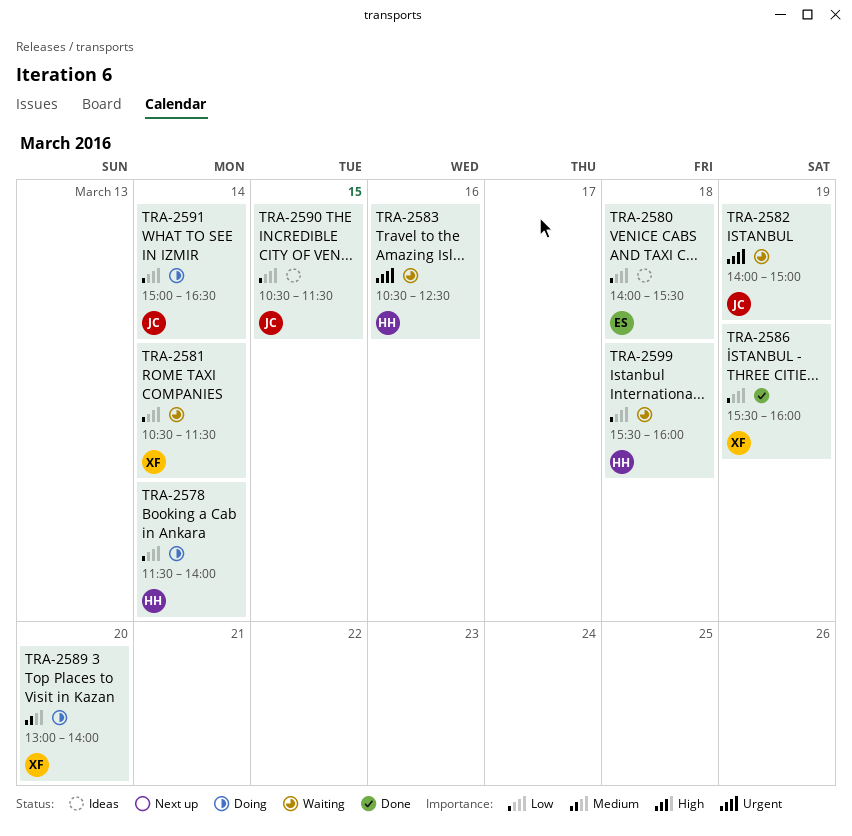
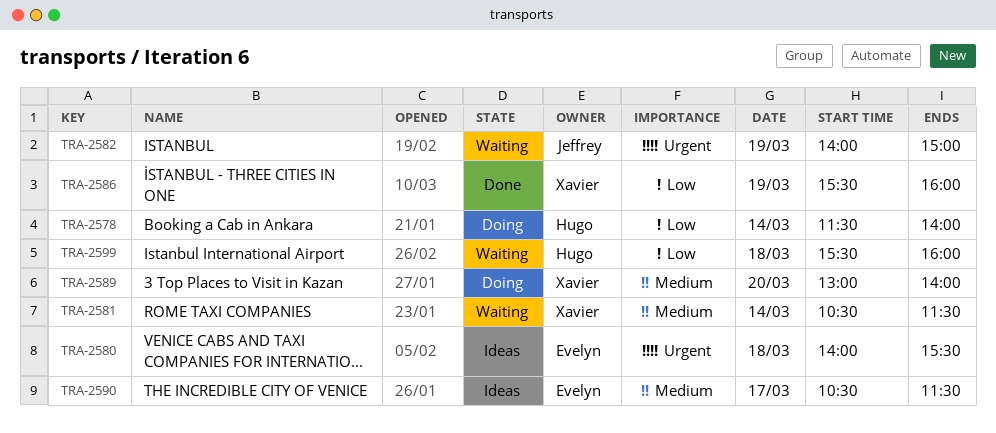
TRA-2580, priority: Low -> Urgent
TRA-2581, priority: Low -> Medium
TRA-2583: present -> none
TRA-2590, owner: Jeffrey -> Evelyn
TRA-2590, priority: Low -> Medium
TRA-2590, day: Mar 15 -> Mar 17
TRA-2591: present -> none

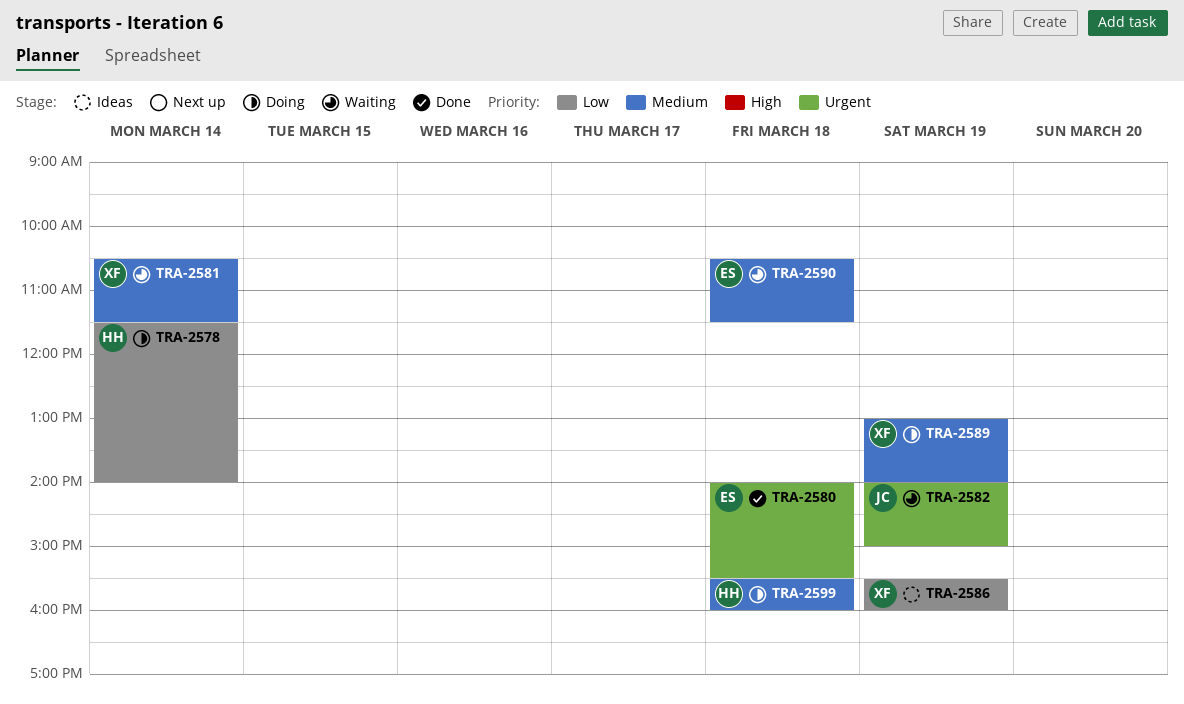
TRA-2580, status: Ideas -> Done
TRA-2586, status: Done -> Ideas
TRA-2589, day: Mar 20 -> Mar 19
TRA-2590, status: Ideas -> Waiting
TRA-2590, day: Mar 17 -> Mar 18
TRA-2599, status: Waiting -> Doing
TRA-2599, priority: Low -> Medium

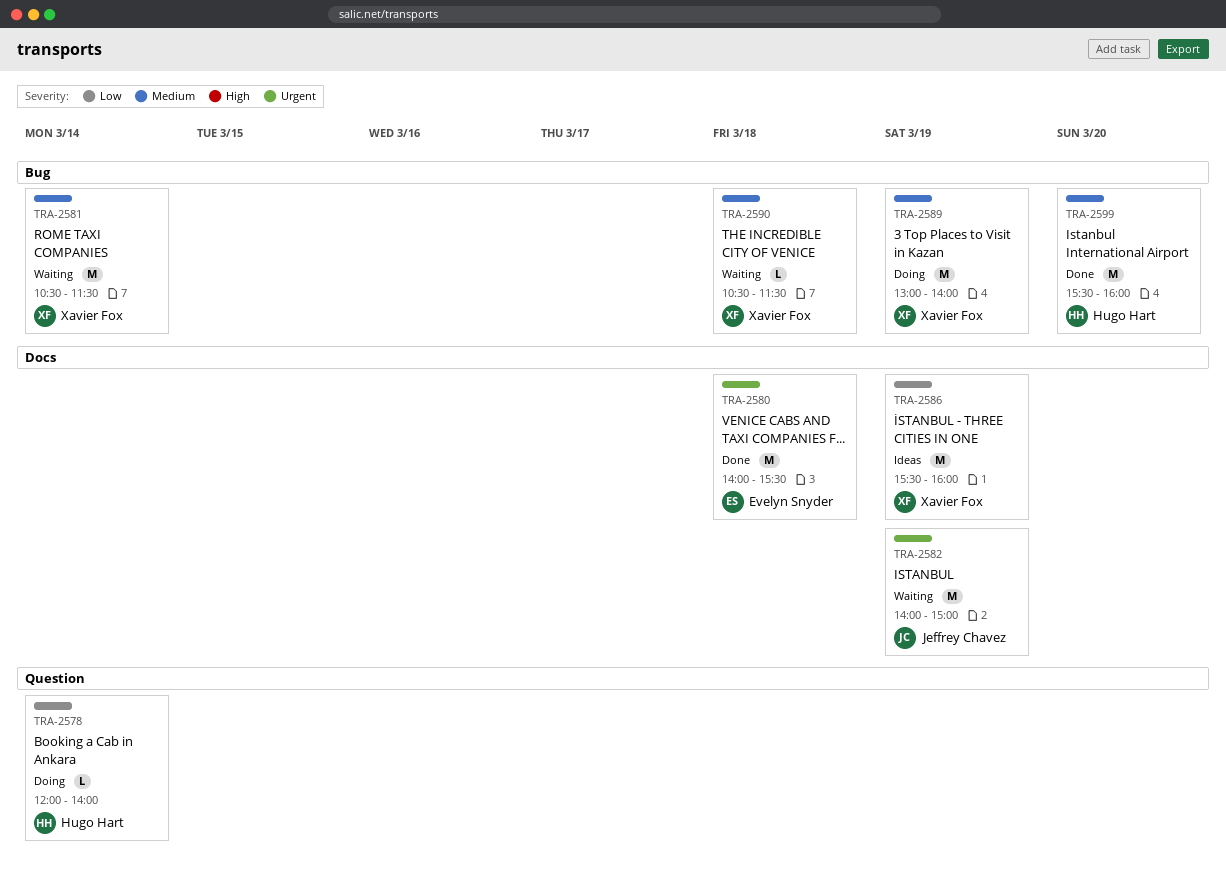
TRA-2578, begins: 11:30 -> 12:00
TRA-2590, owner: Evelyn Snyder -> Xavier Fox
TRA-2599, status: Doing -> Done
TRA-2599, day: Mar 18 -> Mar 20

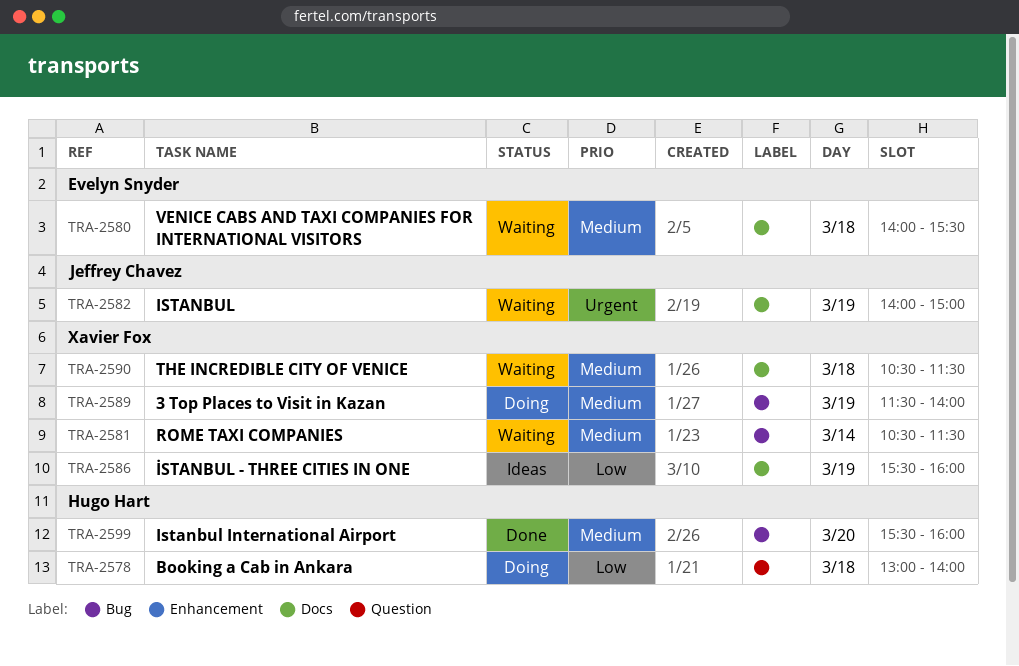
TRA-2578, day: Mar 14 -> Mar 18
TRA-2578, begins: 12:00 -> 13:00
TRA-2580, status: Done -> Waiting
TRA-2580, priority: Urgent -> Medium
TRA-2589, begins: 13:00 -> 11:30
TRA-2590, label: Bug -> Docs

